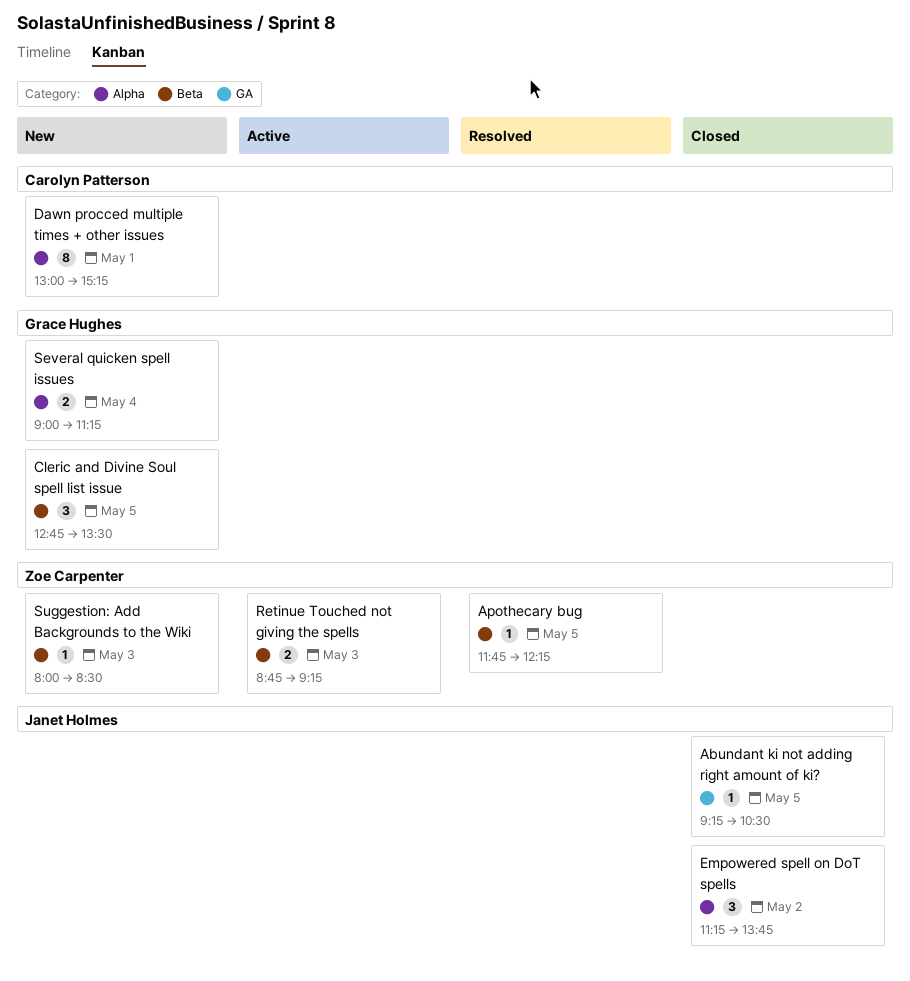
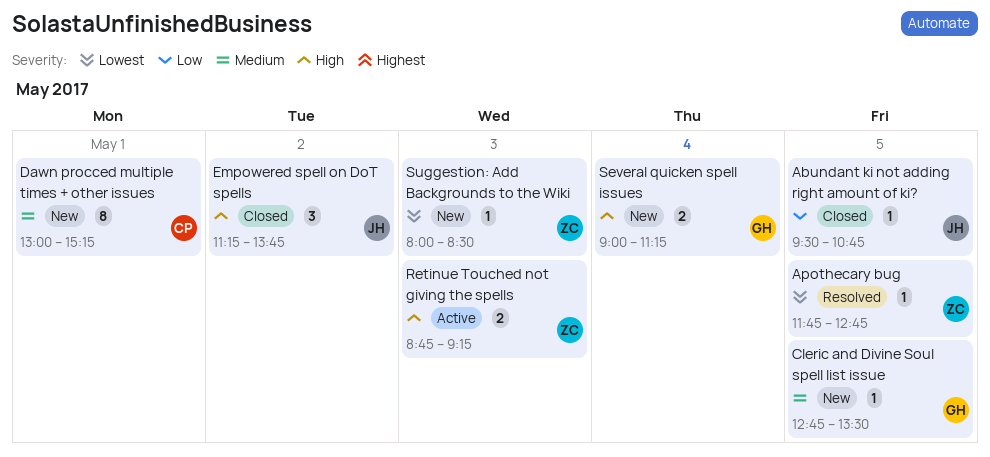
Abundant ki not adding right amount of ki?, begins: 09:15 -> 09:30
Abundant ki not adding right amount of ki?, ends: 10:30 -> 10:45
Apothecary bug, ends: 12:15 -> 12:45
Cleric and Divine Soul spell list issue, estimate: 3 -> 1

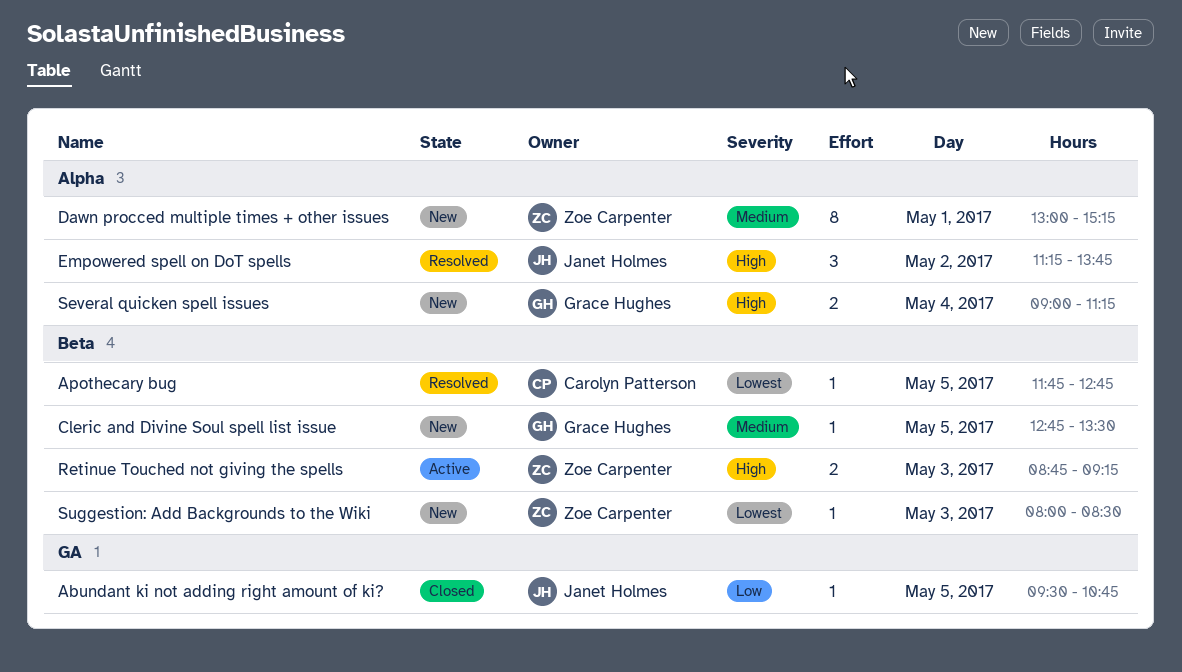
Apothecary bug, owner: Zoe Carpenter -> Carolyn Patterson
Dawn procced multiple times + other issues, owner: Carolyn Patterson -> Zoe Carpenter
Empowered spell on DoT spells, status: Closed -> Resolved

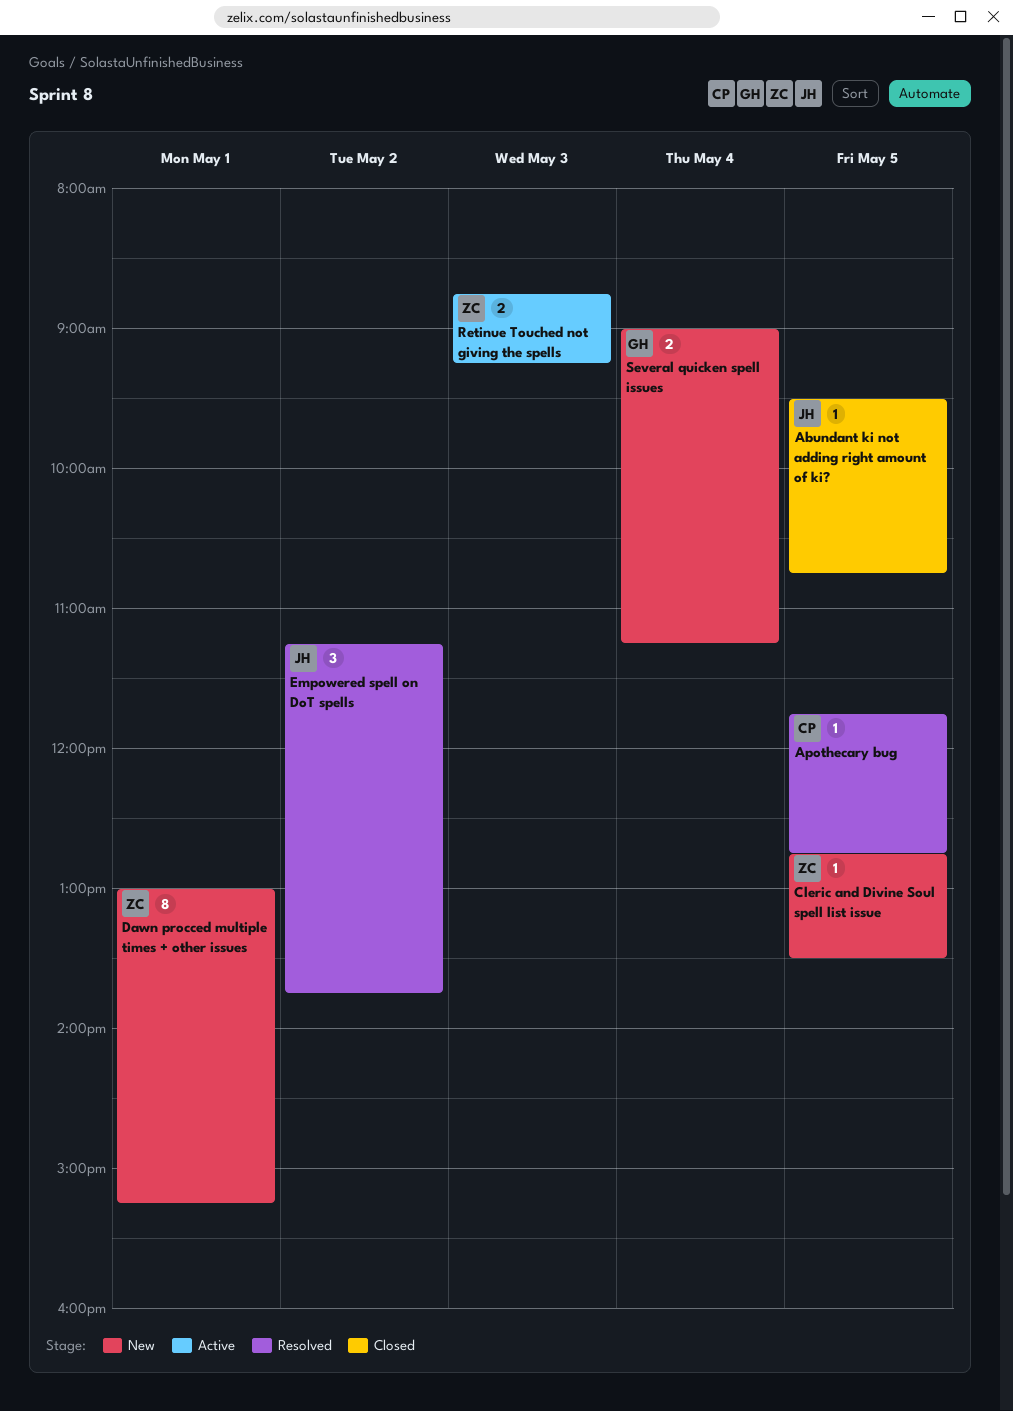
Cleric and Divine Soul spell list issue, owner: Grace Hughes -> Zoe Carpenter
Suggestion: Add Backgrounds to the Wiki: present -> none

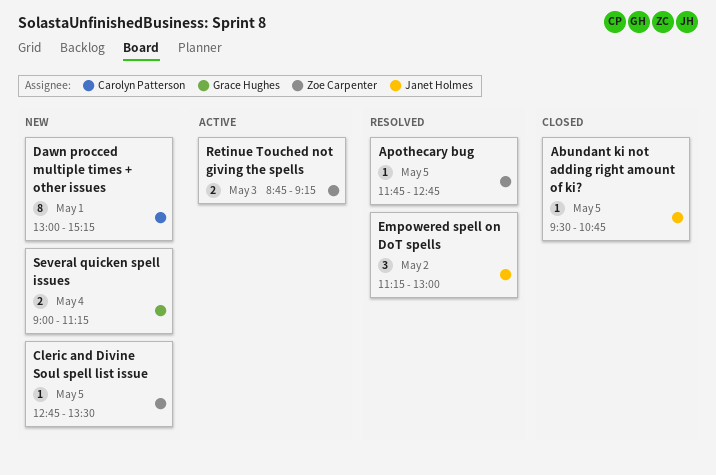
Apothecary bug, owner: Carolyn Patterson -> Zoe Carpenter
Dawn procced multiple times + other issues, owner: Zoe Carpenter -> Carolyn Patterson
Empowered spell on DoT spells, ends: 13:45 -> 13:00

